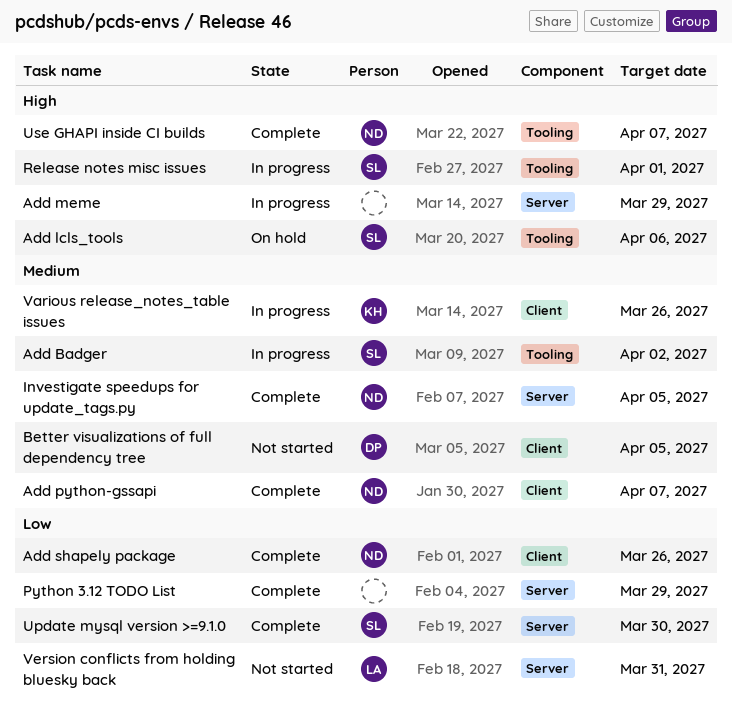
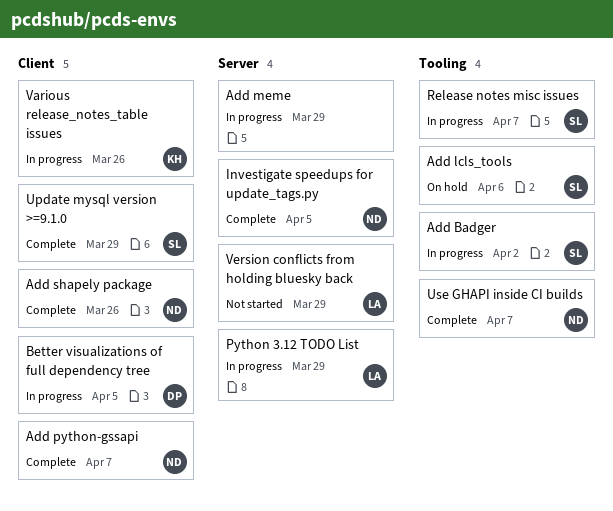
Better visualizations of full dependency tree, status: Not started -> In progress
Python 3.12 TODO List, status: Complete -> In progress
Python 3.12 TODO List, owner: none -> LA
Release notes misc issues, due: Apr 1 -> Apr 7
Update mysql version >=9.1.0, label: Server -> Client
Update mysql version >=9.1.0, due: Mar 30 -> Mar 29
Version conflicts from holding bluesky back, due: Mar 31 -> Mar 29

